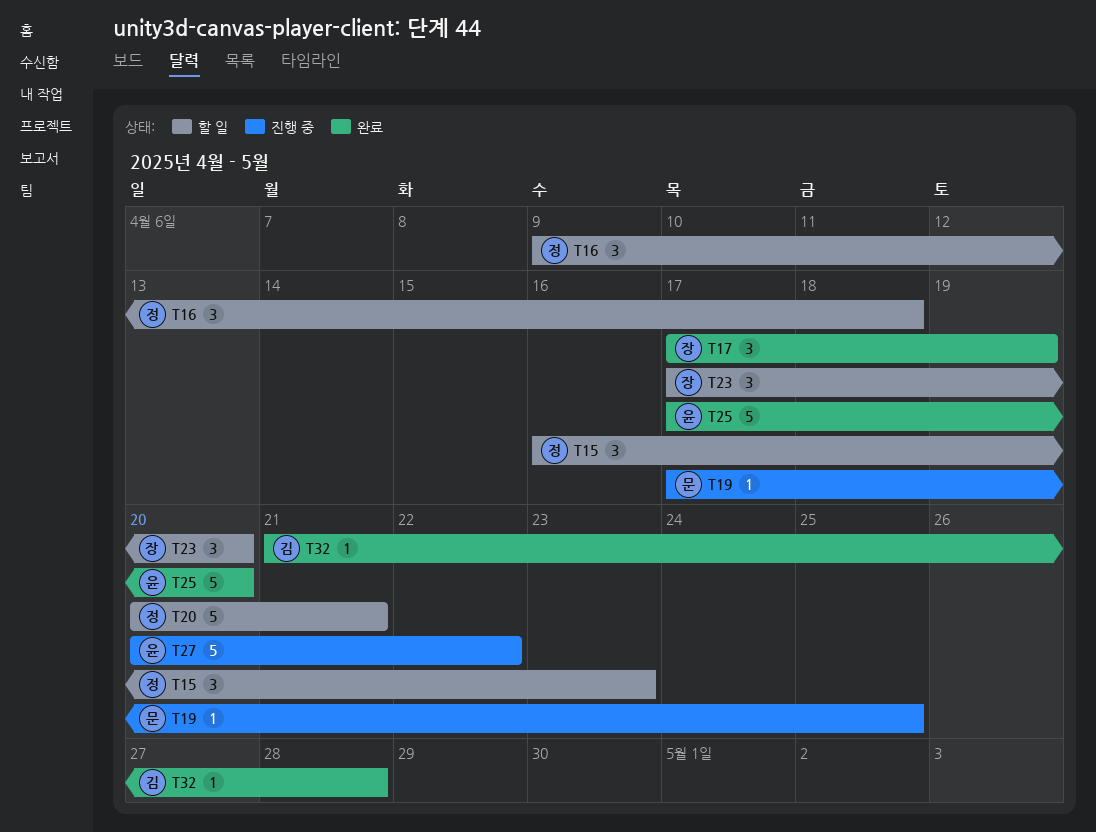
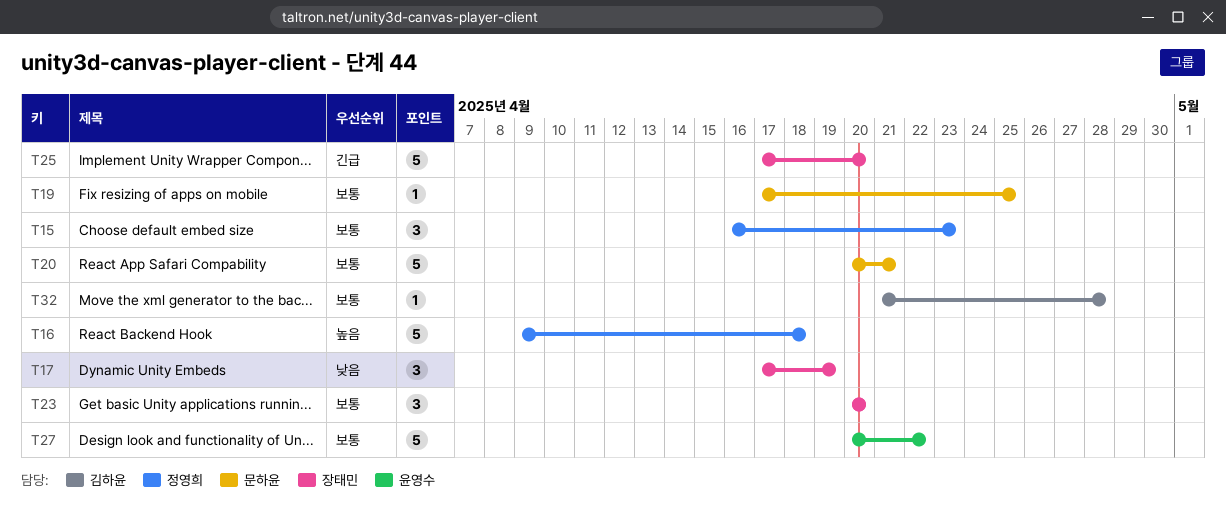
T16, estimate: 3 -> 5
T20, owner: 정영희 -> 문하윤
T23, start: Apr 17 -> Apr 20
T25, owner: 윤영수 -> 장태민

